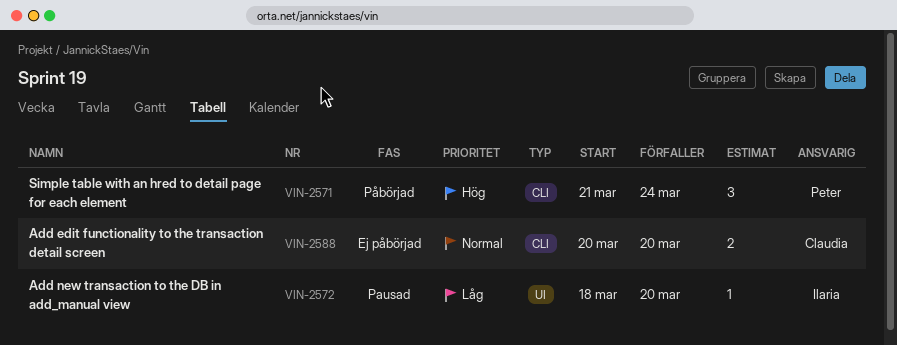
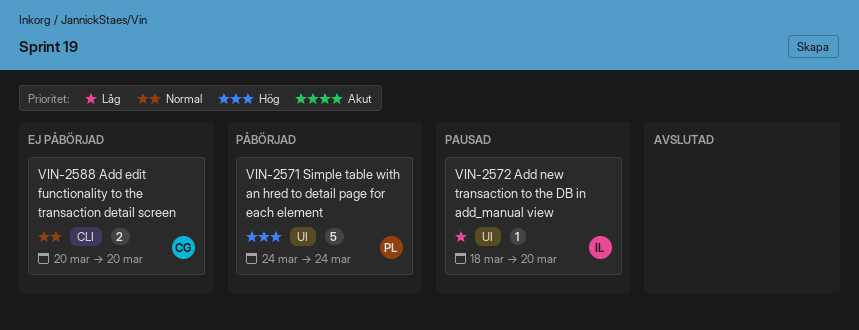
VIN-2571, label: CLI -> UI
VIN-2571, estimate: 3 -> 5
VIN-2571, start: Mar 21 -> Mar 24

